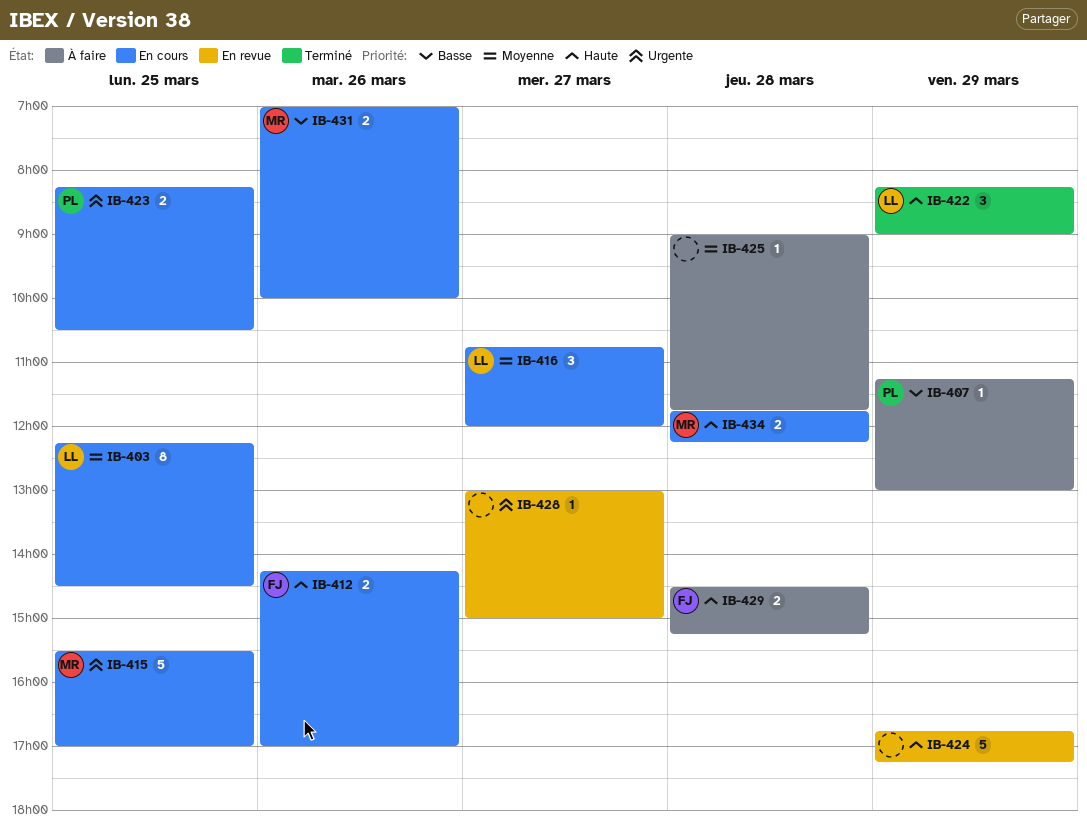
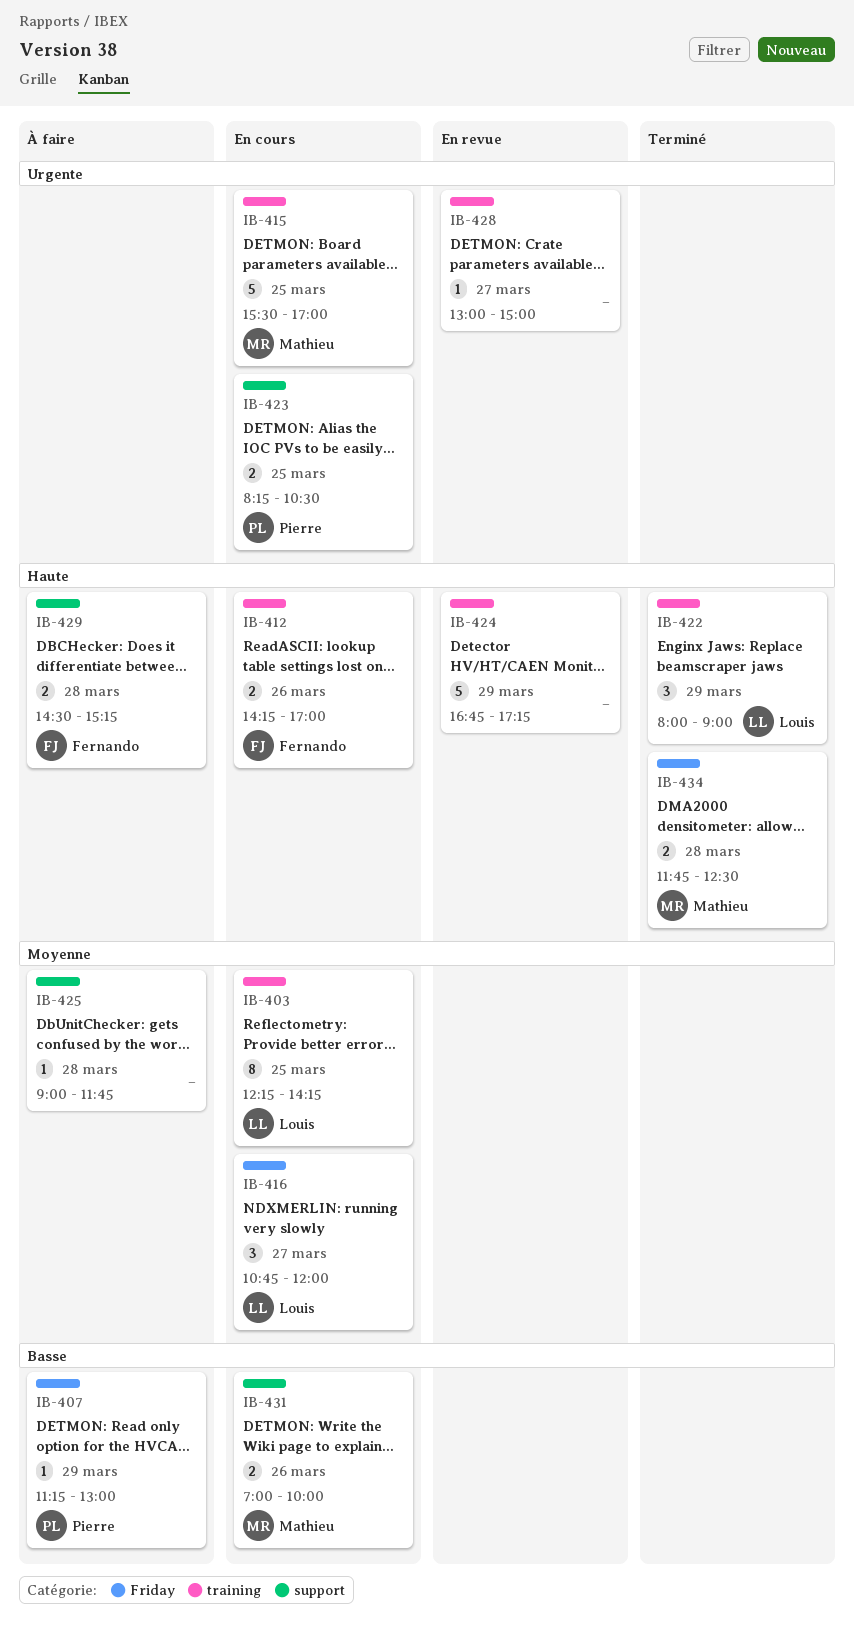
IB-403, ends: 14:30 -> 14:15
IB-422, begins: 08:15 -> 08:00
IB-434, status: En cours -> Terminé
IB-434, ends: 12:15 -> 12:30

